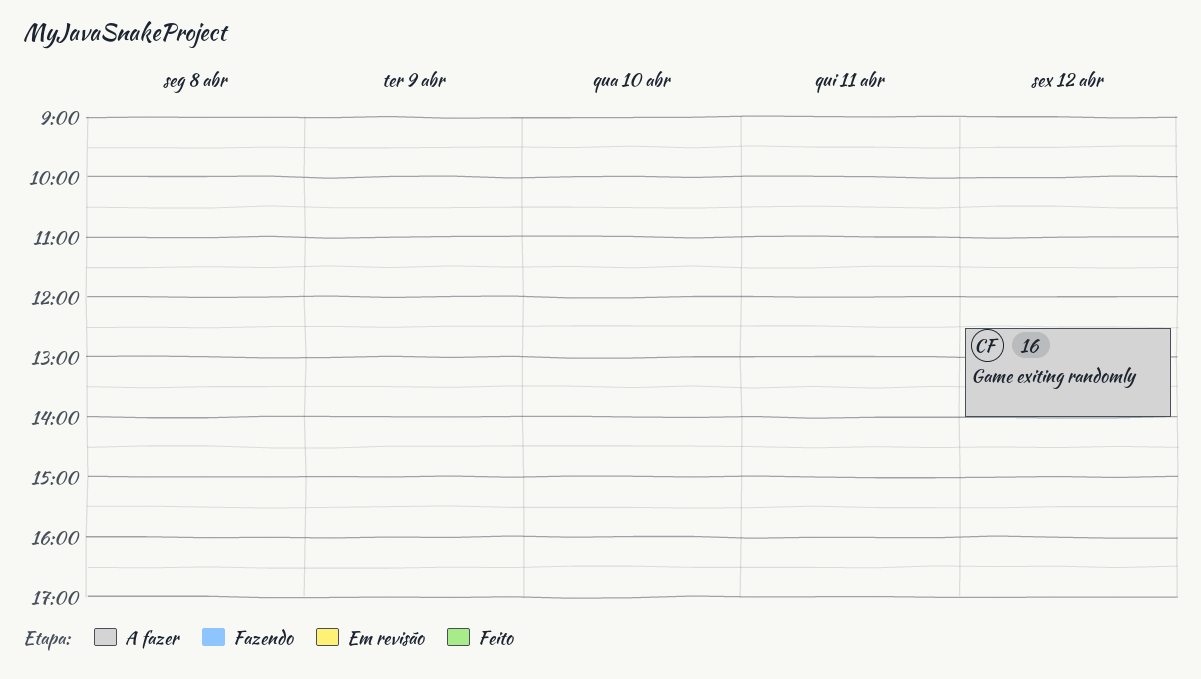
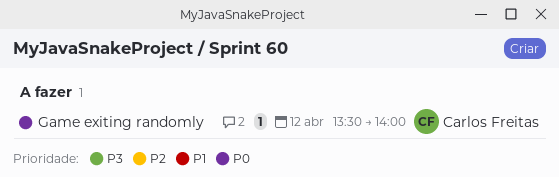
Game exiting randomly, estimate: 16 -> 1
Game exiting randomly, begins: 12:30 -> 13:30

